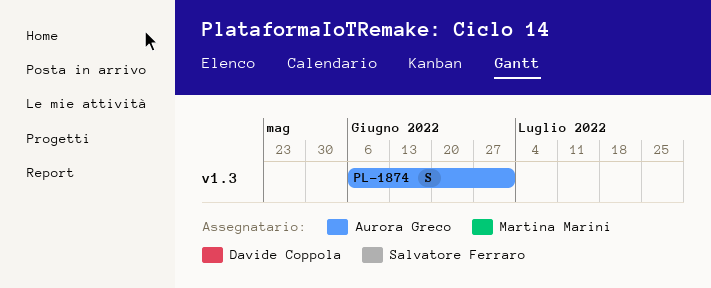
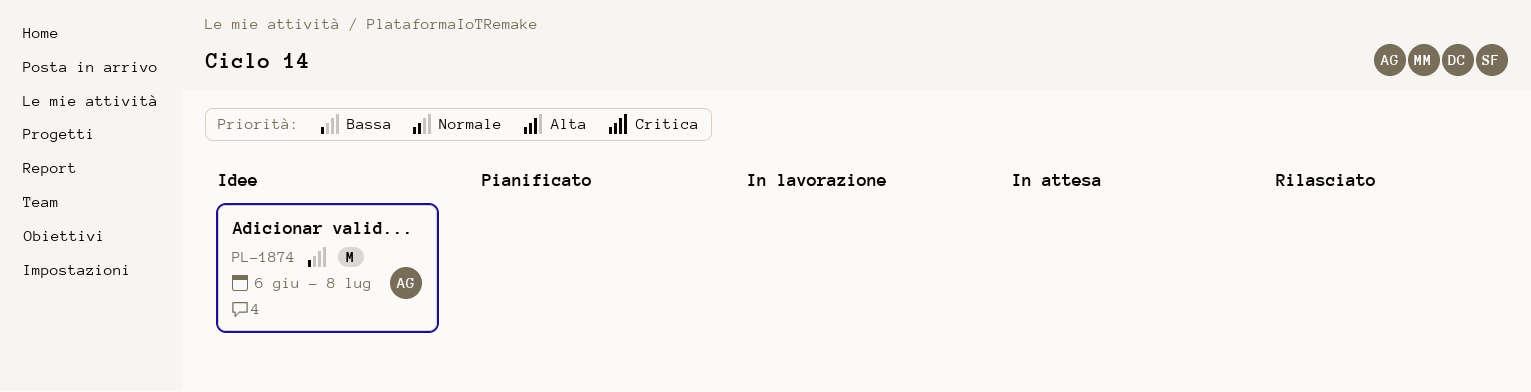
PL-1874, estimate: S -> M
PL-1874, due: Jul 1 -> Jul 8

